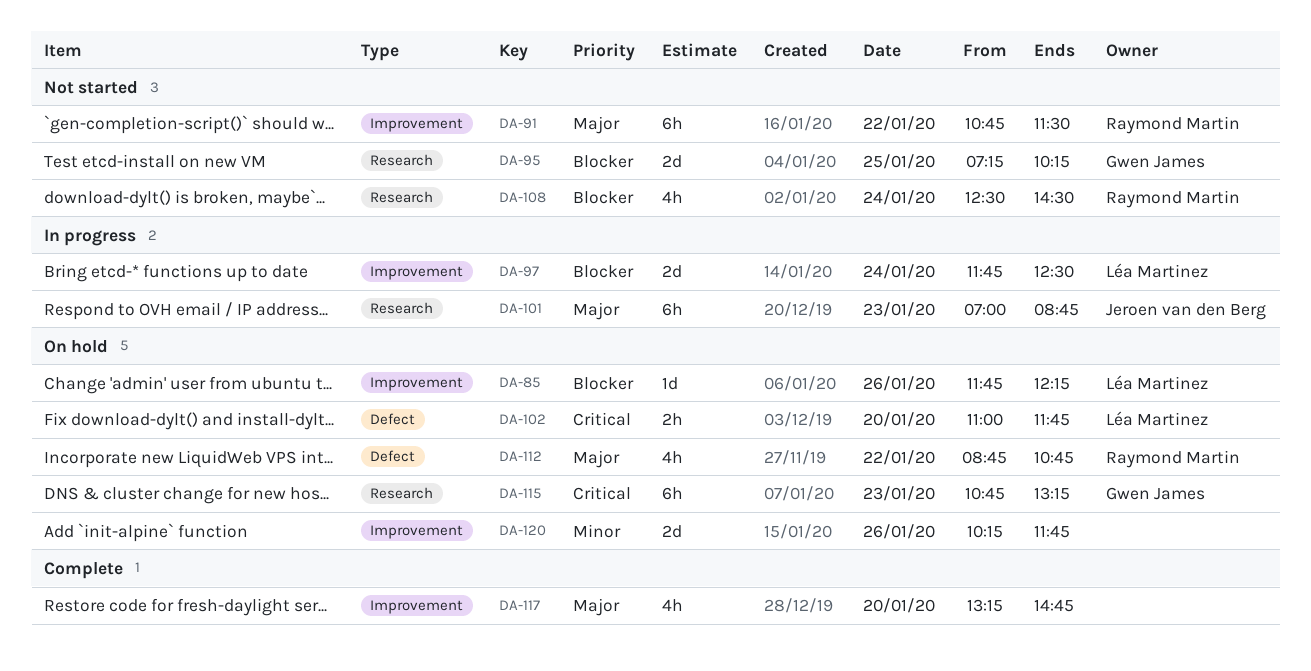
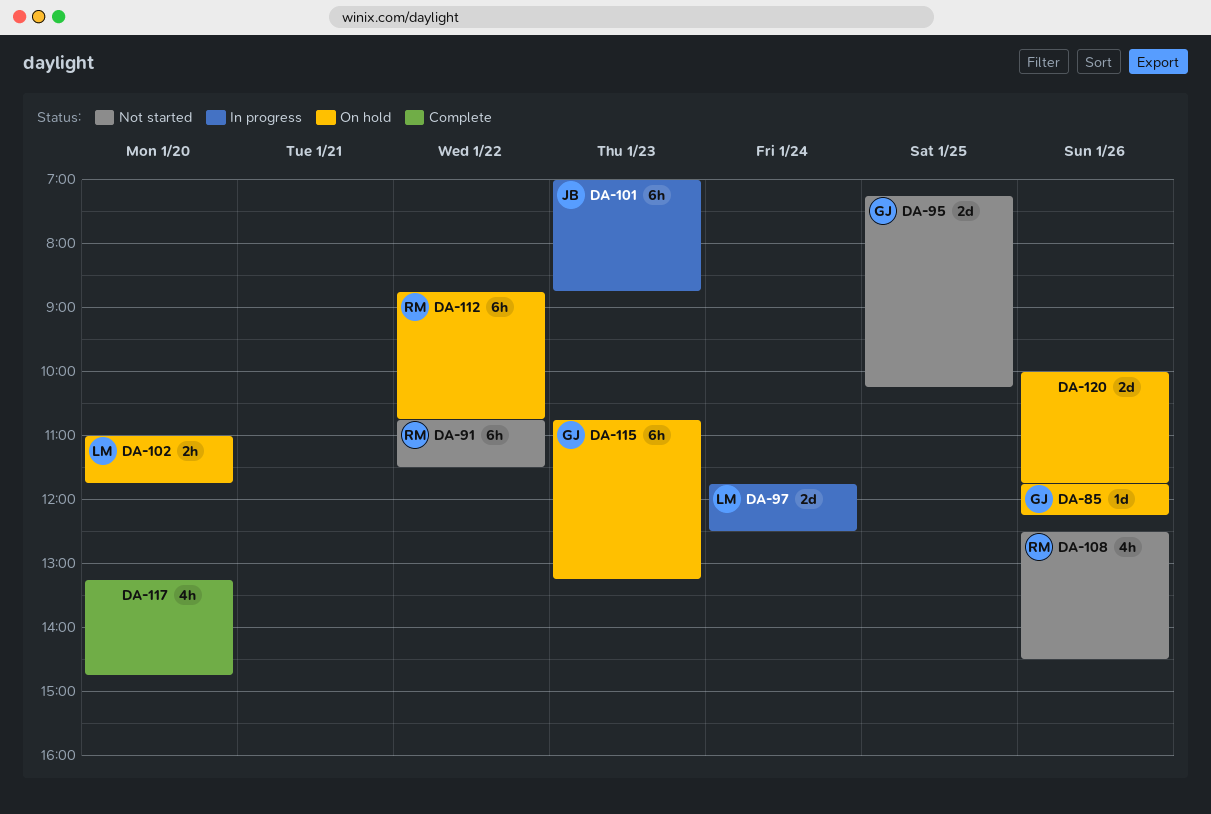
DA-85, owner: Léa Martinez -> Gwen James
DA-108, day: Jan 24 -> Jan 26
DA-112, estimate: 4h -> 6h
DA-120, begins: 10:15 -> 10:00

